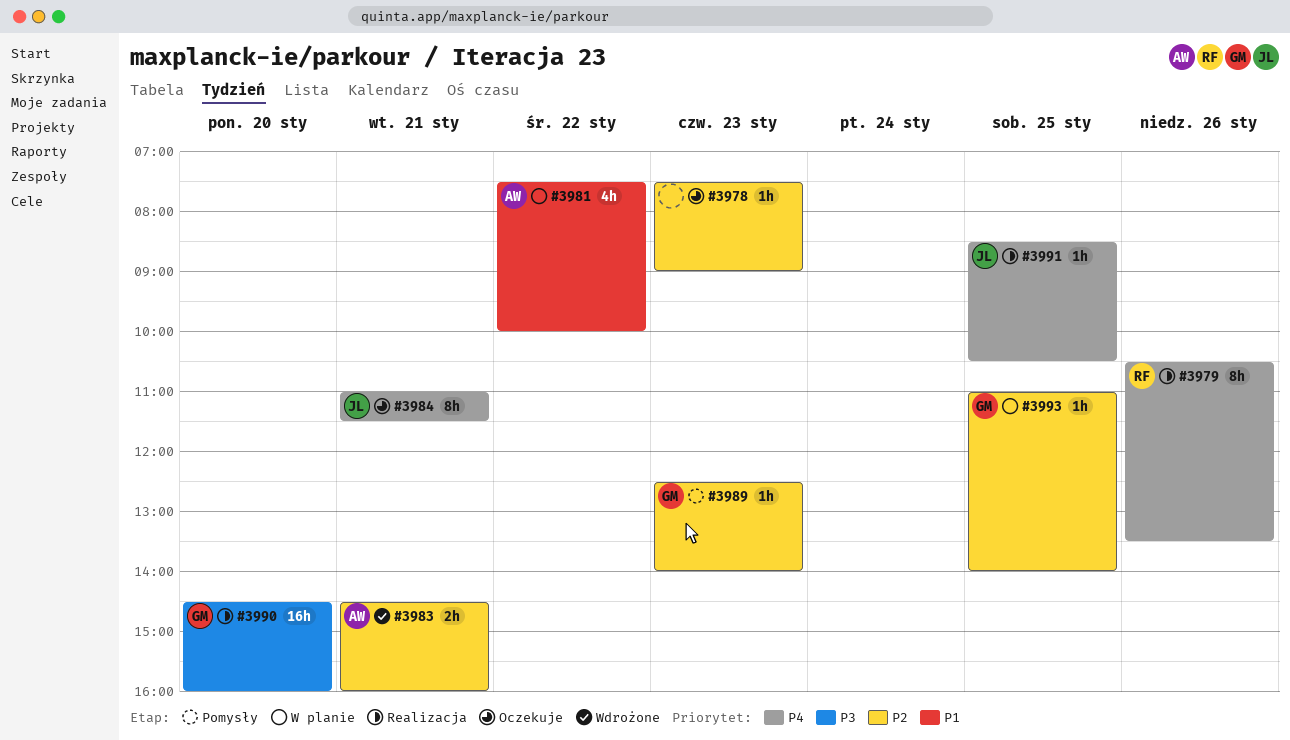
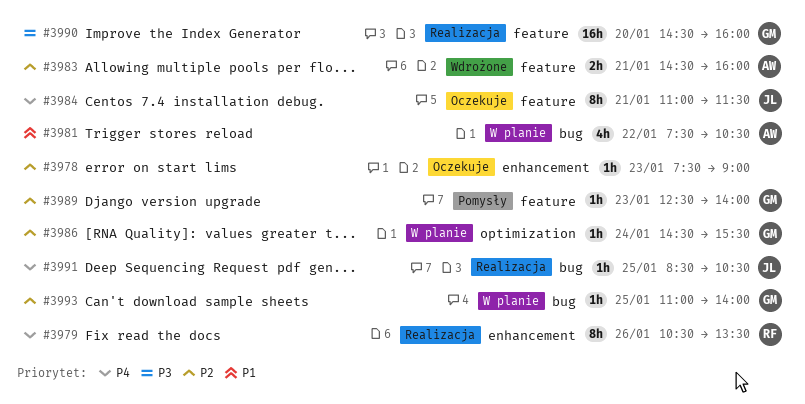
#3981, ends: 10:00 -> 10:30
#3986: none -> present

